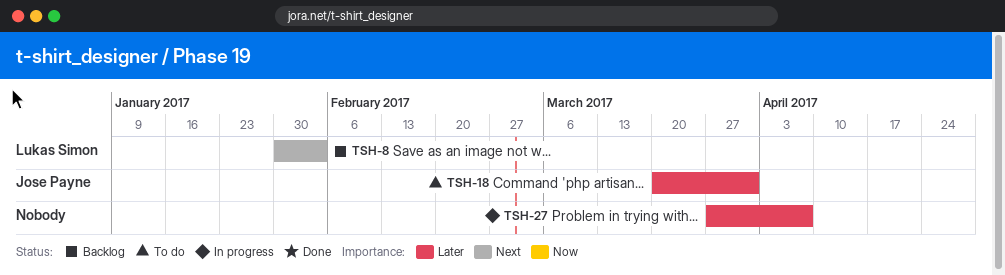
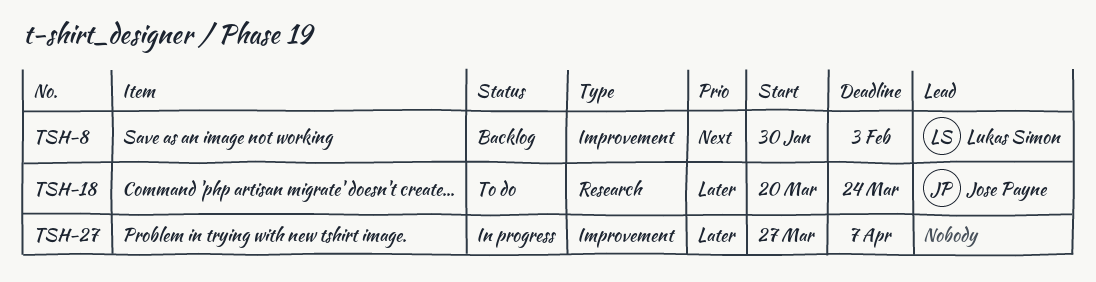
TSH-18, due: Mar 31 -> Mar 24

